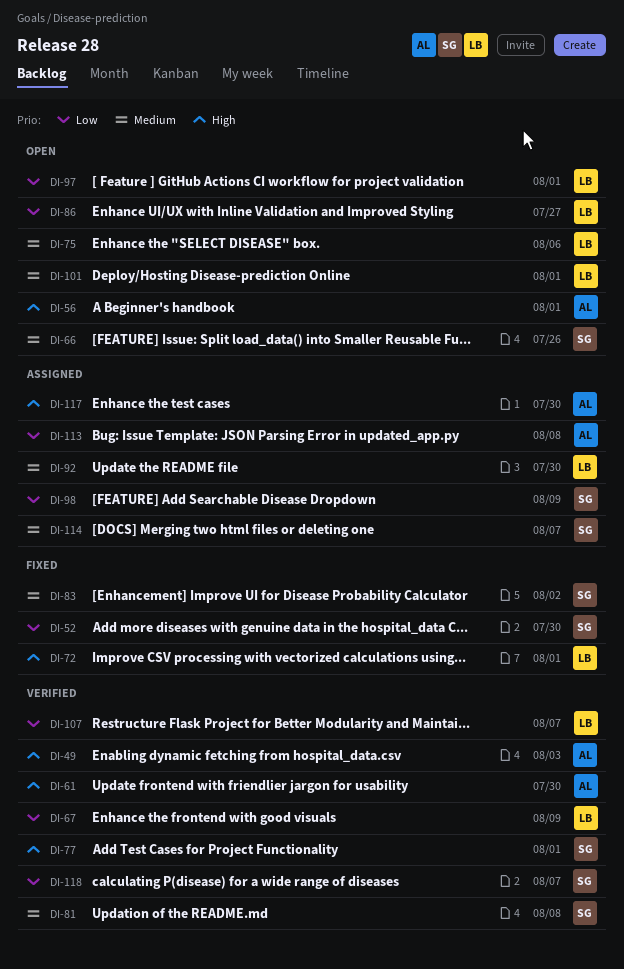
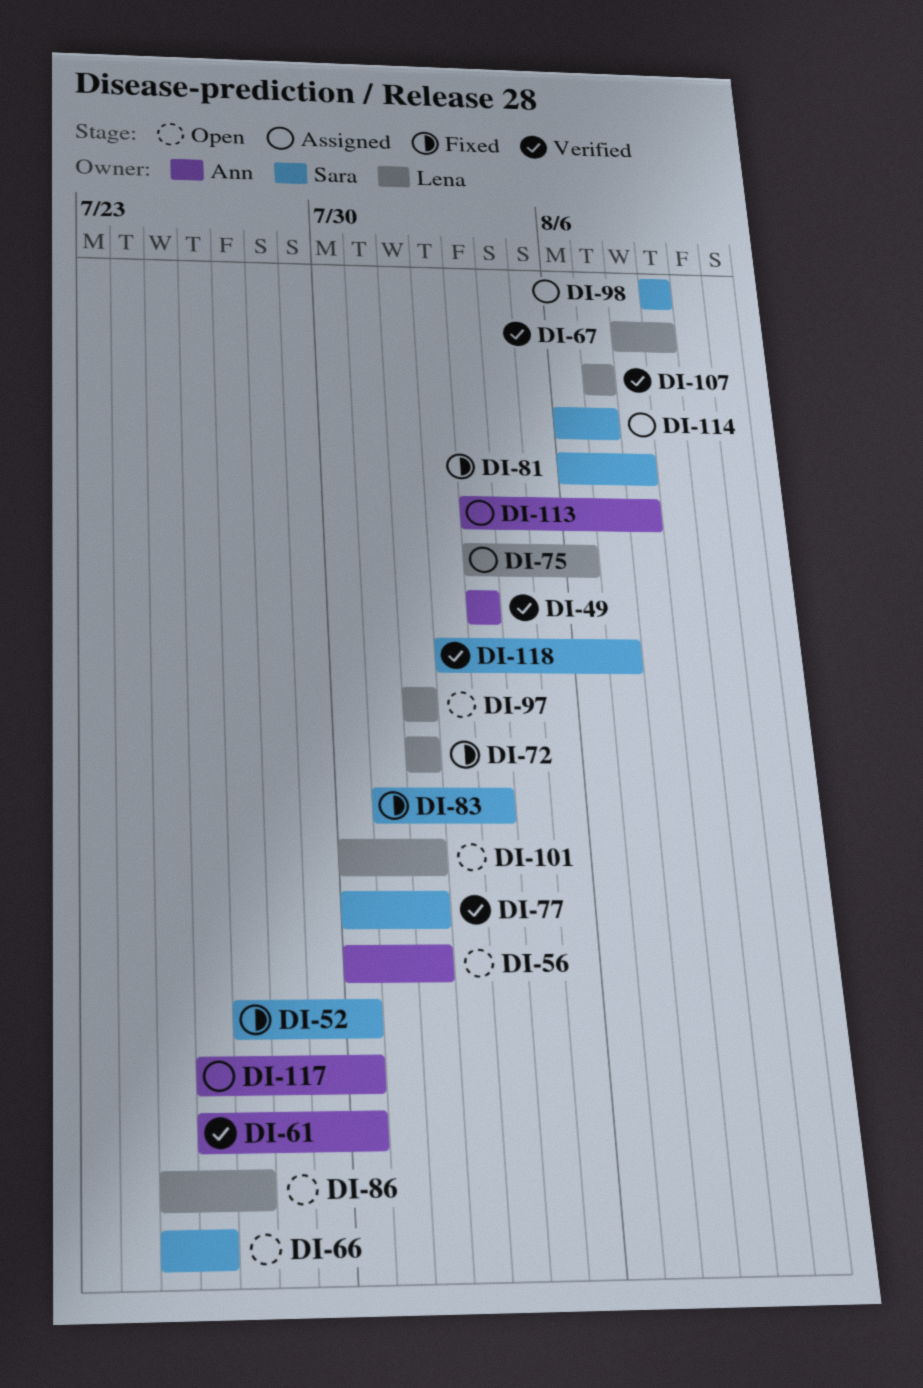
DI-75, status: Open -> Assigned
DI-81, status: Verified -> Fixed
DI-83, due: Aug 2 -> Aug 3
DI-92: present -> none

